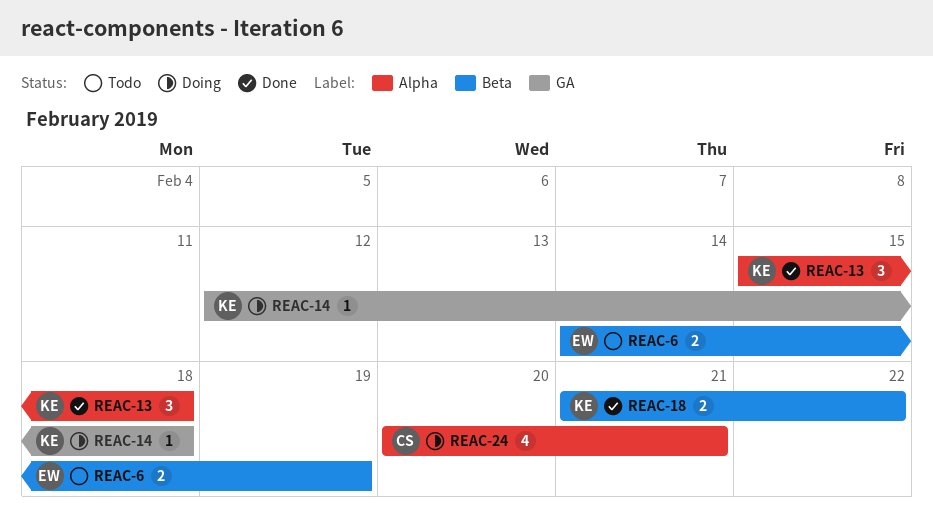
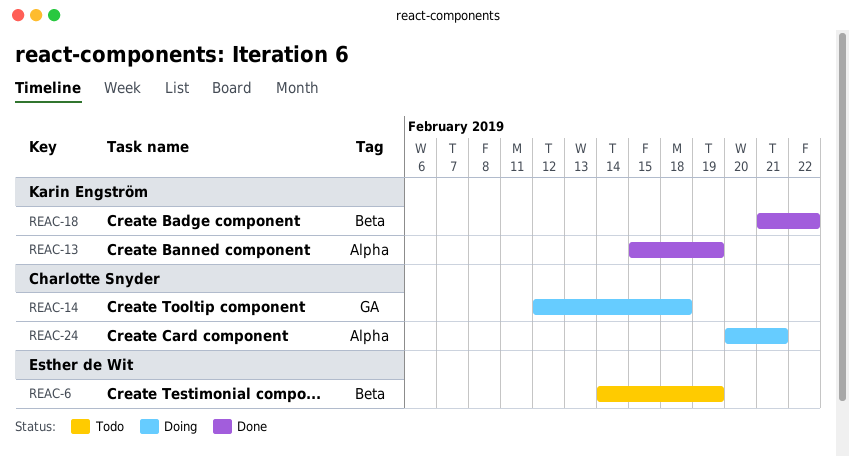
REAC-13, due: Feb 18 -> Feb 19
REAC-14, owner: Karin Engström -> Charlotte Snyder

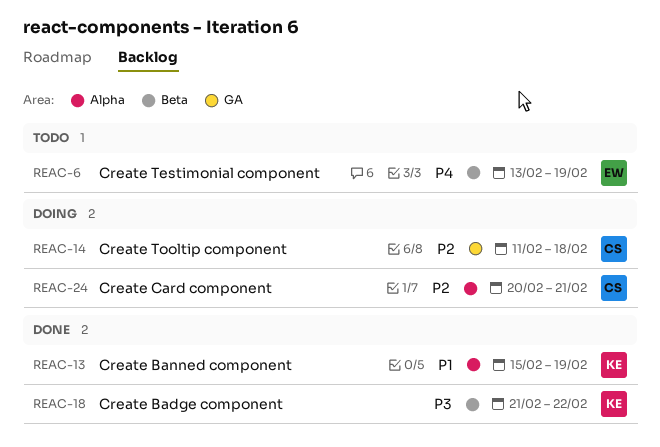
REAC-6, start: Feb 14 -> Feb 13
REAC-14, start: Feb 12 -> Feb 11

